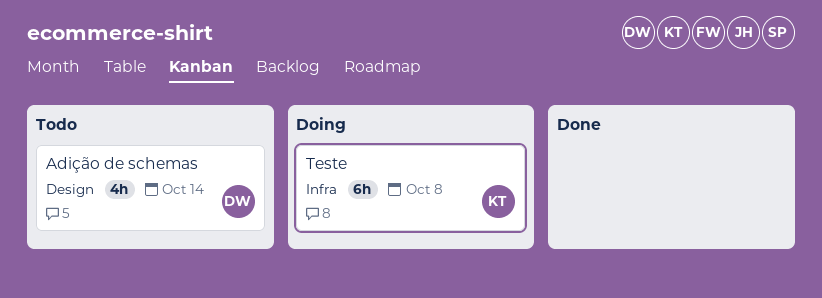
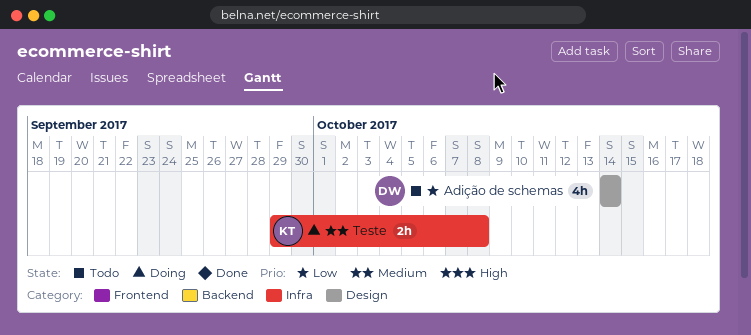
Teste, estimate: 6h -> 2h

